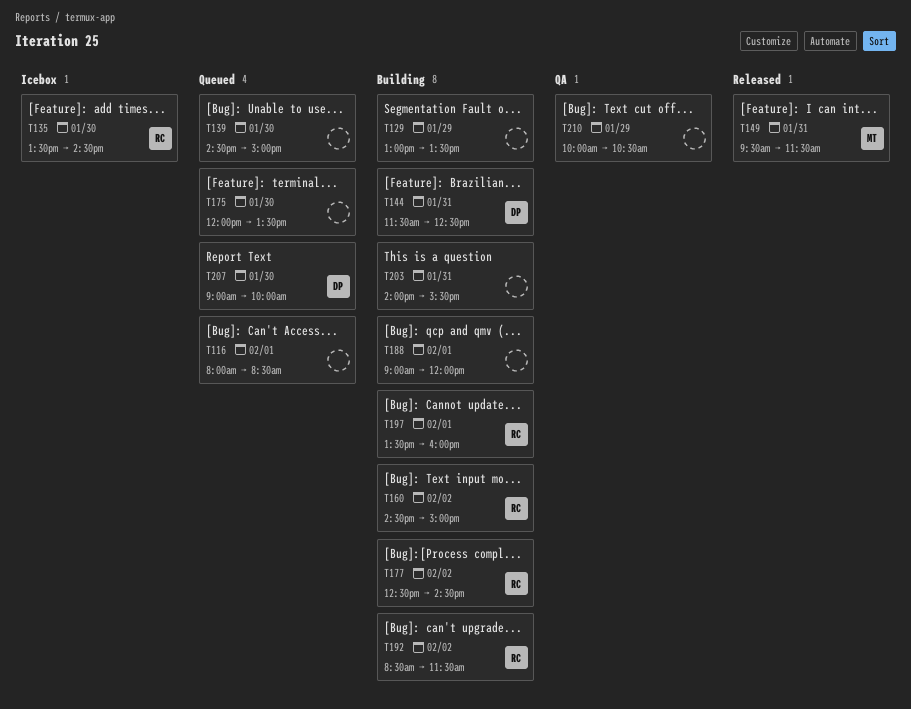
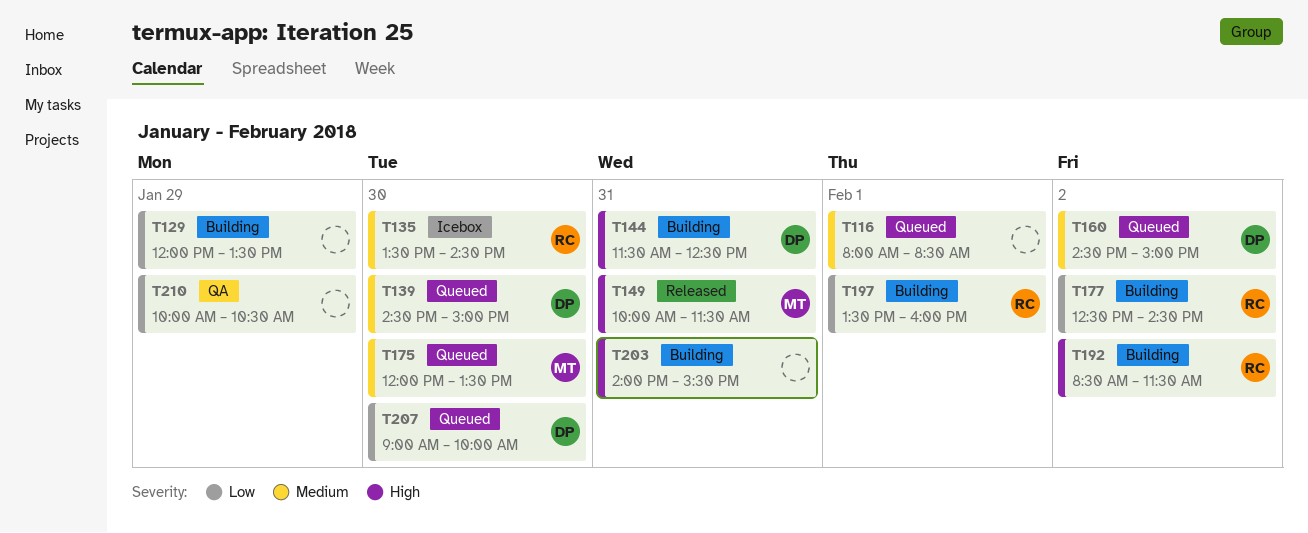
T129, begins: 13:00 -> 12:00
T139, owner: none -> DP
T149, begins: 09:30 -> 10:00
T160, status: Building -> Queued
T160, owner: RC -> DP
T175, owner: none -> MT
T188: present -> none

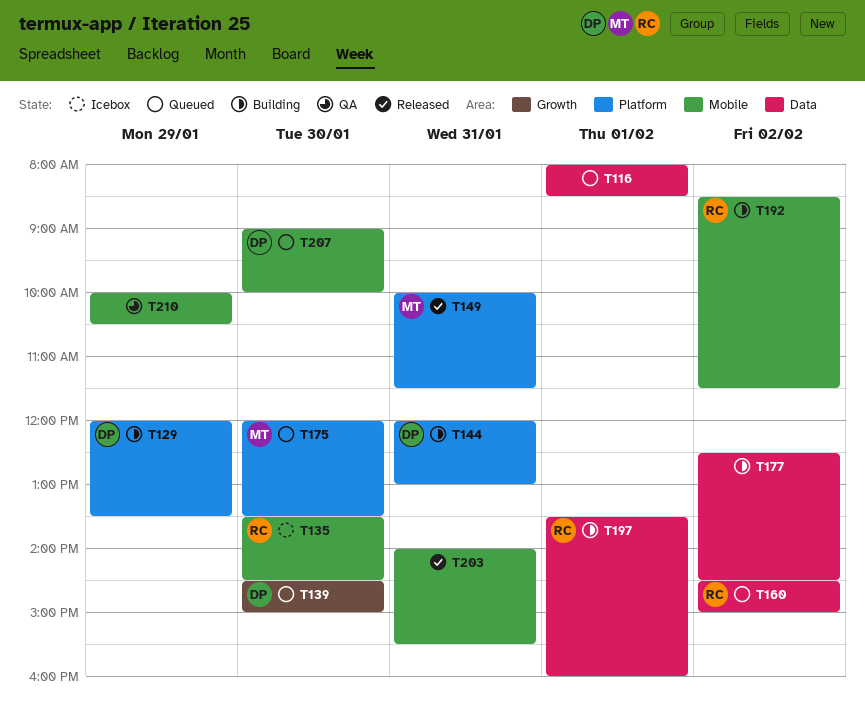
T129, owner: none -> DP
T144, begins: 11:30 -> 12:00
T144, ends: 12:30 -> 13:00
T160, owner: DP -> RC
T177, owner: RC -> none
T203, status: Building -> Released

